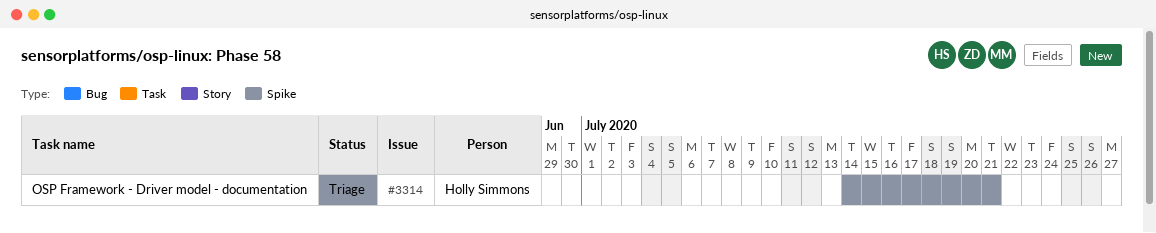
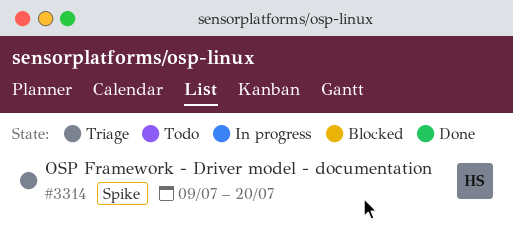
#3314, start: Jul 14 -> Jul 9
#3314, due: Jul 21 -> Jul 20

